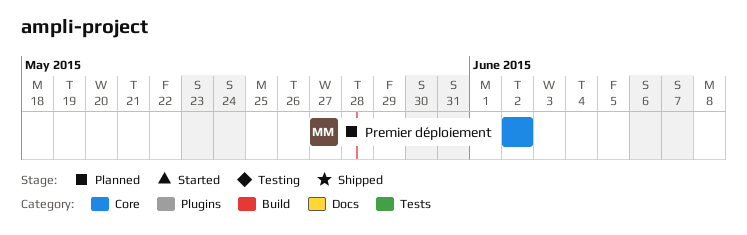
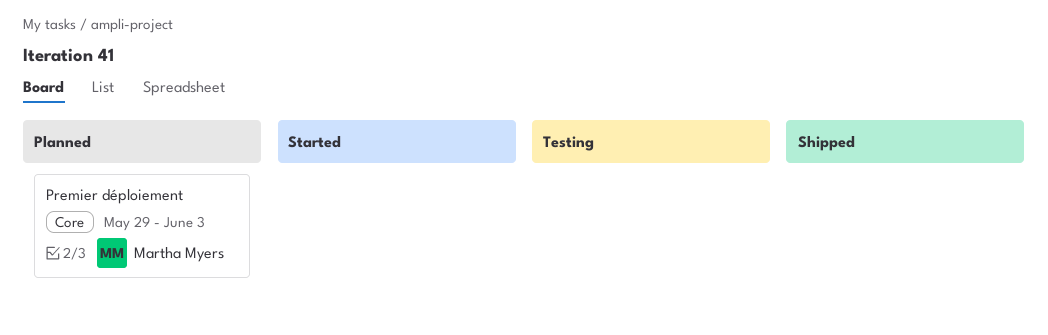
Premier déploiement, start: Jun 2 -> May 29
Premier déploiement, due: Jun 2 -> Jun 3

